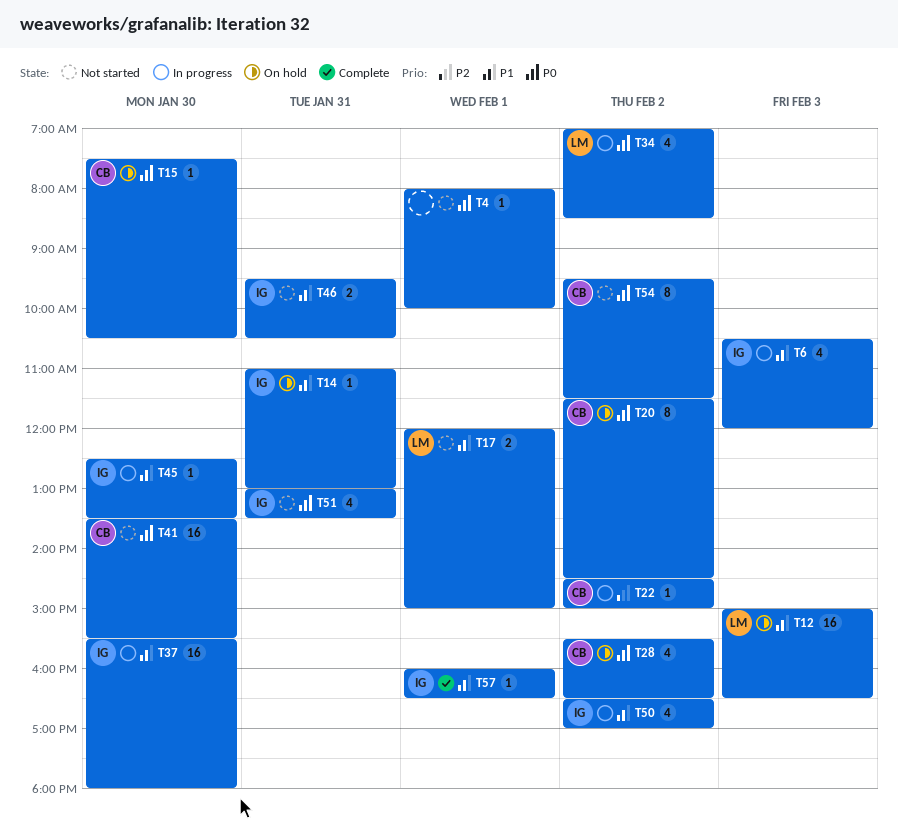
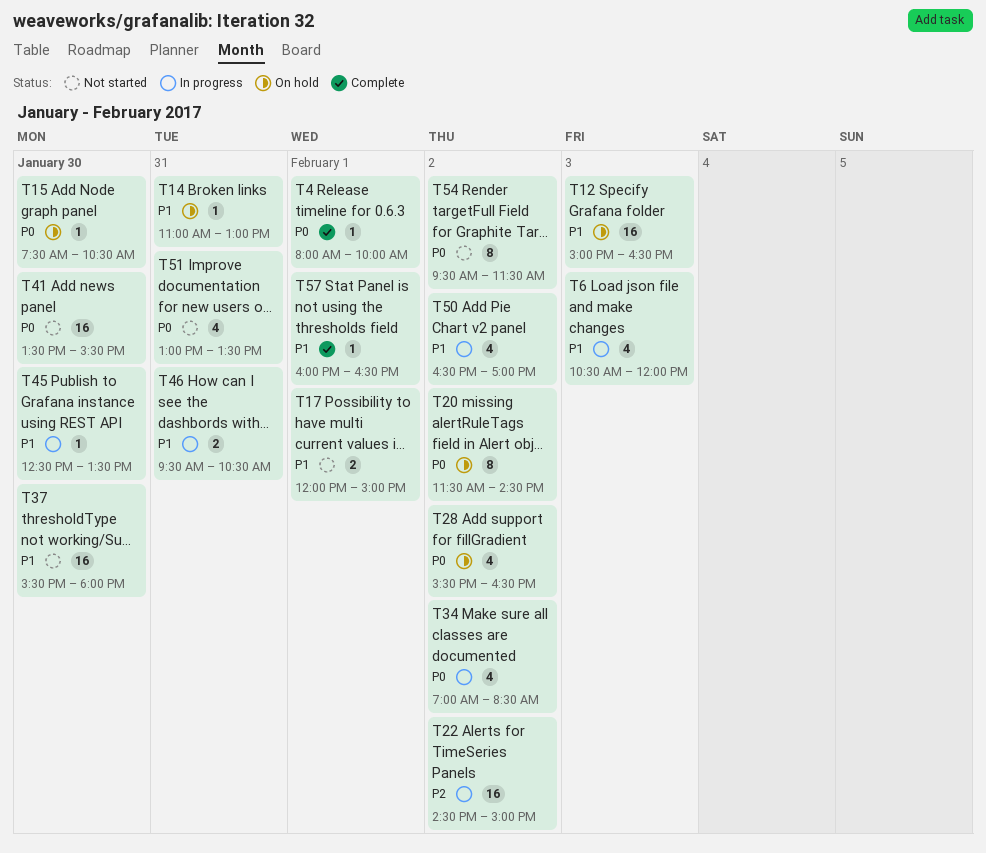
T4, status: Not started -> Complete
T22, estimate: 1 -> 16
T37, status: In progress -> Not started
T46, status: Not started -> In progress

